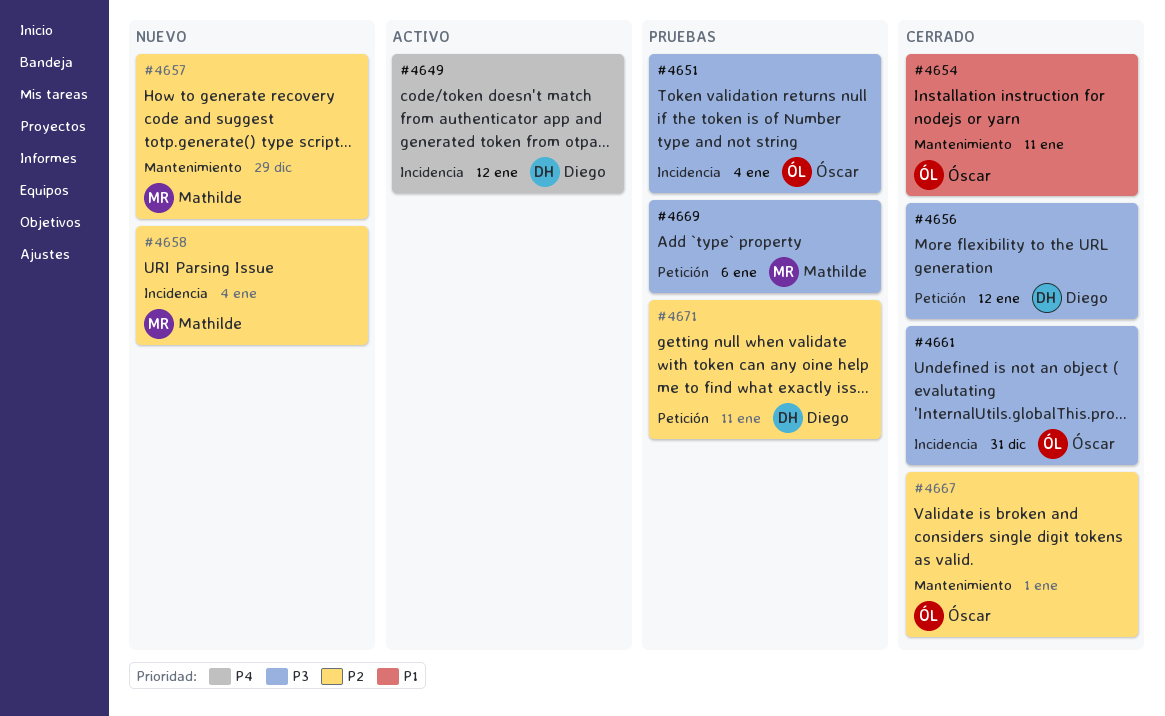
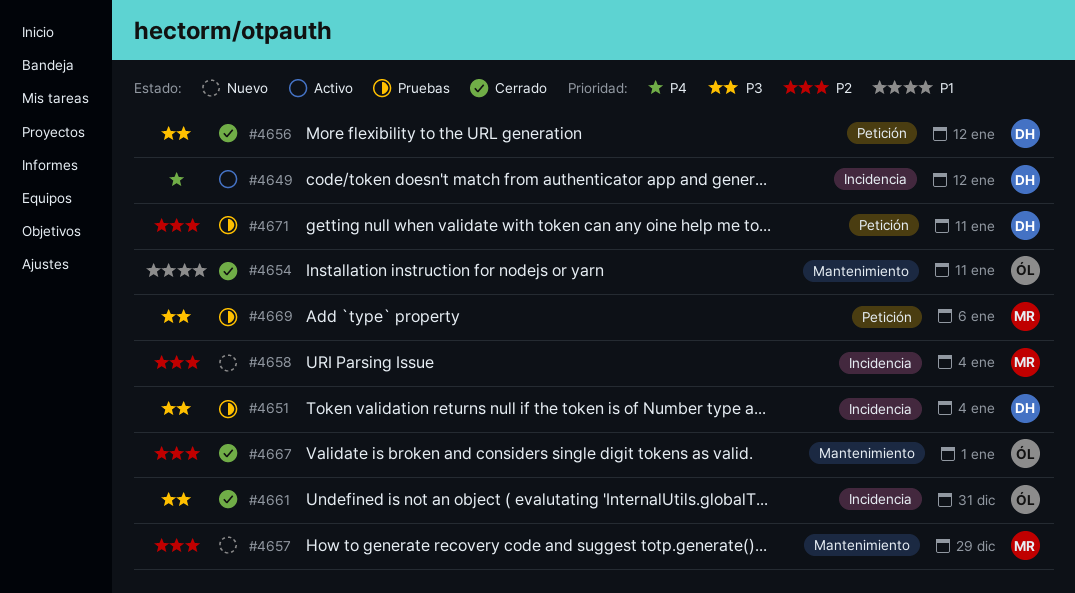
#4651, owner: Óscar -> Diego

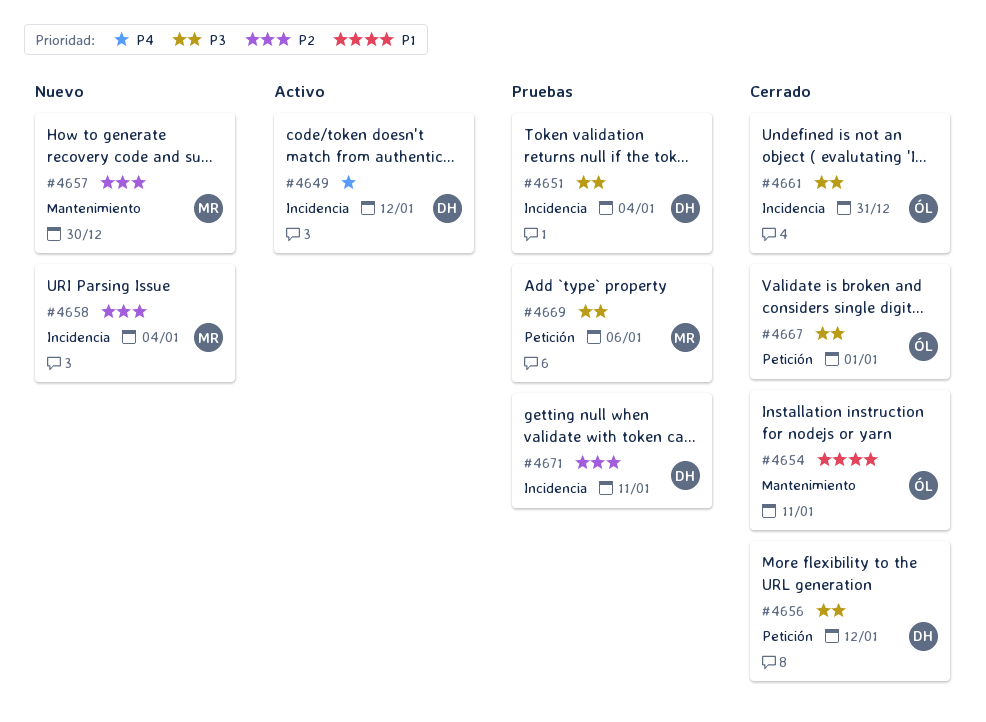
#4657, due: Dec 29 -> Dec 30
#4667, priority: P2 -> P3
#4667, label: Mantenimiento -> Petición
#4671, label: Petición -> Incidencia

